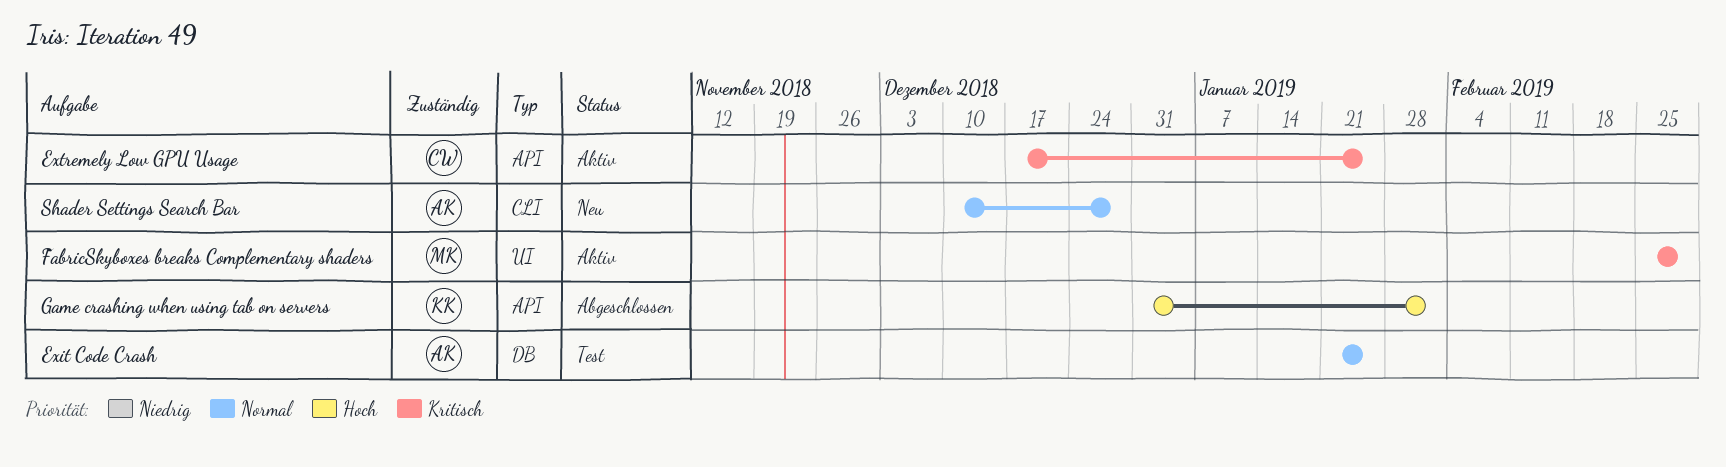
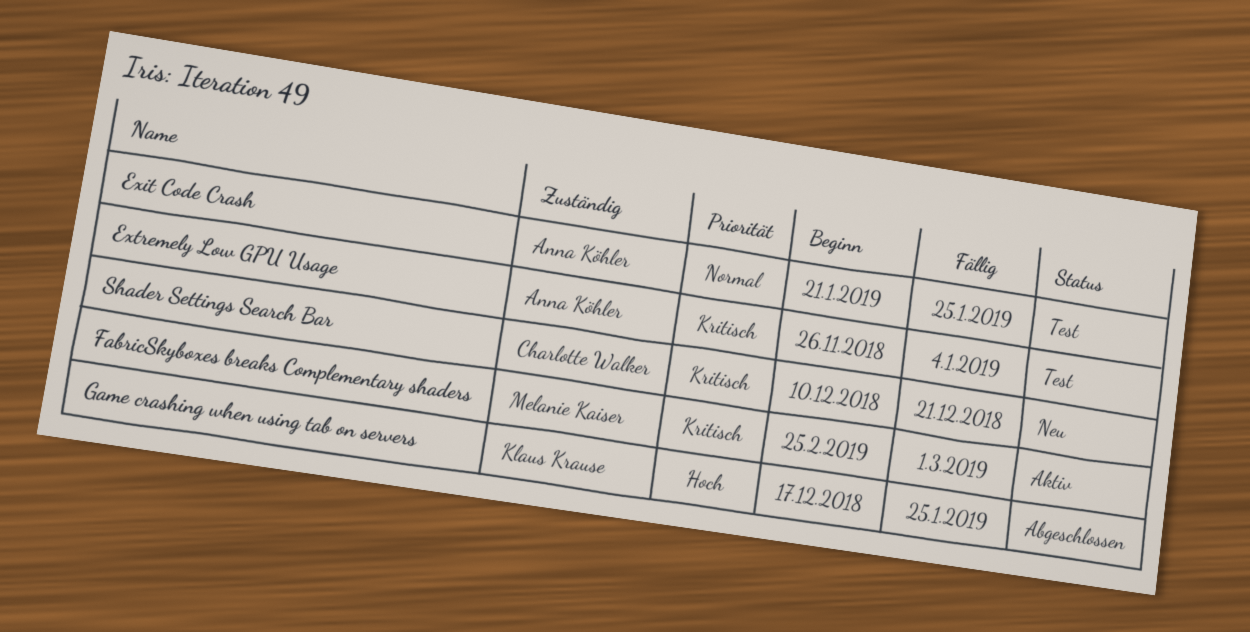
Extremely Low GPU Usage, status: Aktiv -> Test
Extremely Low GPU Usage, owner: Charlotte Walker -> Anna Köhler
Extremely Low GPU Usage, start: Dec 17 -> Nov 26
Extremely Low GPU Usage, due: Jan 25 -> Jan 4
Game crashing when using tab on servers, start: Dec 31 -> Dec 17
Game crashing when using tab on servers, due: Feb 1 -> Jan 25
Shader Settings Search Bar, owner: Anna Köhler -> Charlotte Walker
Shader Settings Search Bar, priority: Normal -> Kritisch
Shader Settings Search Bar, due: Dec 28 -> Dec 21

